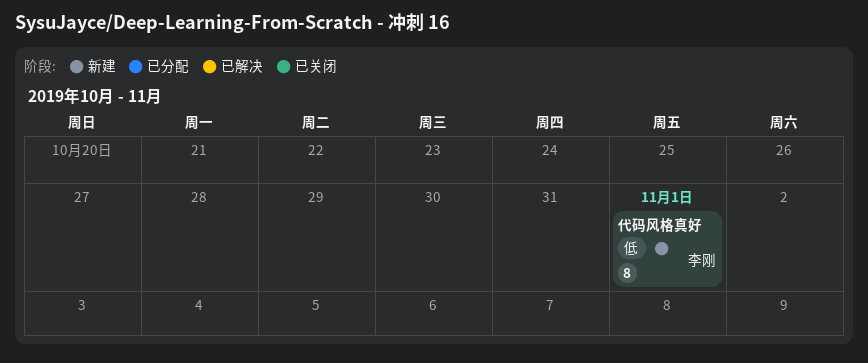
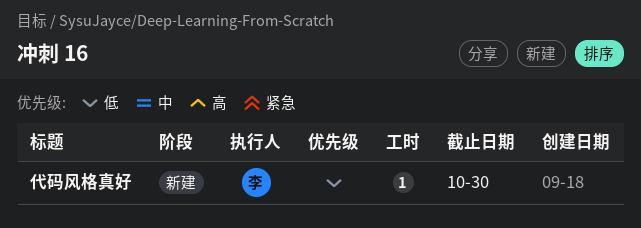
代码风格真好, estimate: 8 -> 1
代码风格真好, due: Nov 1 -> Oct 30

